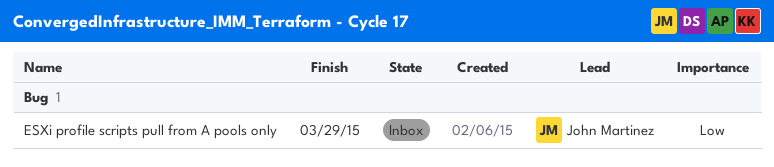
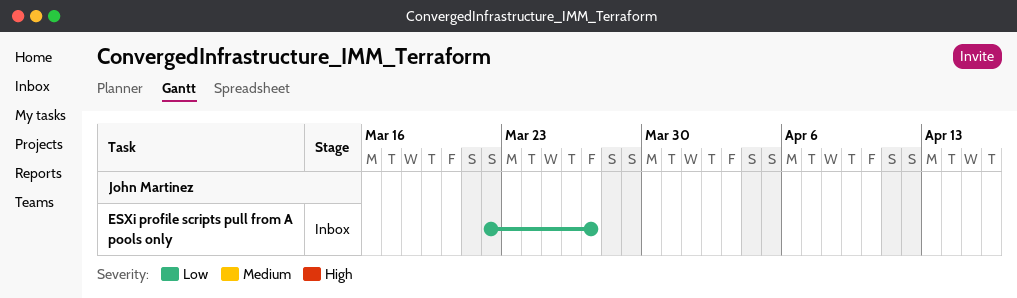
ESXi profile scripts pull from A pools only, due: Mar 29 -> Mar 27

